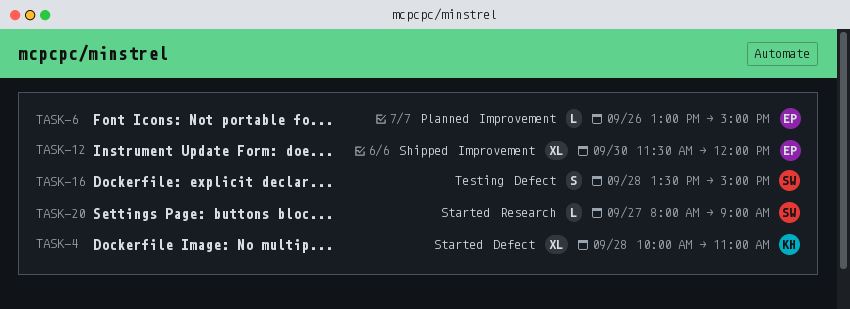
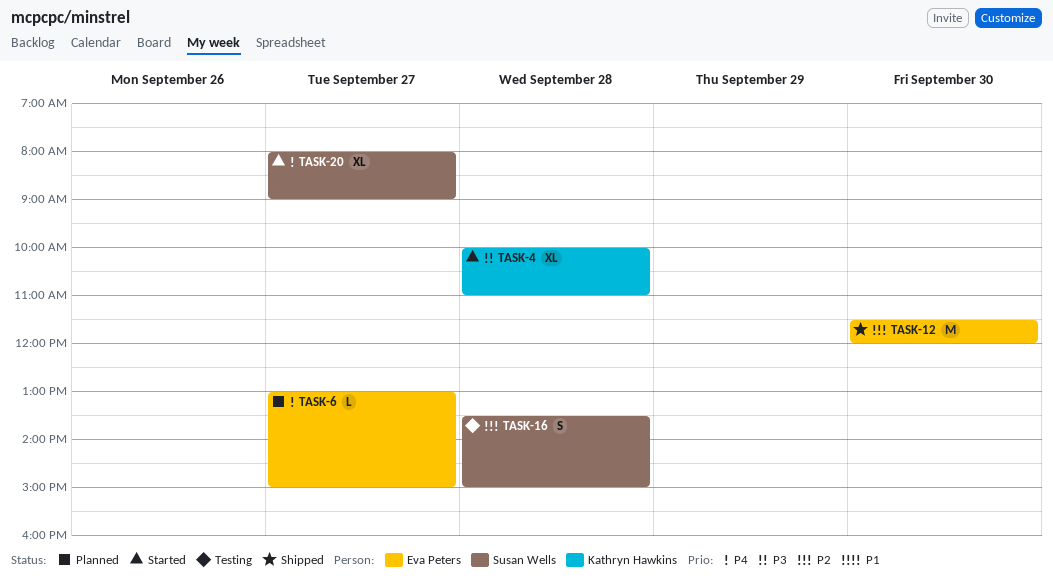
TASK-6, day: Sep 26 -> Sep 27
TASK-12, estimate: XL -> M
TASK-20, estimate: L -> XL

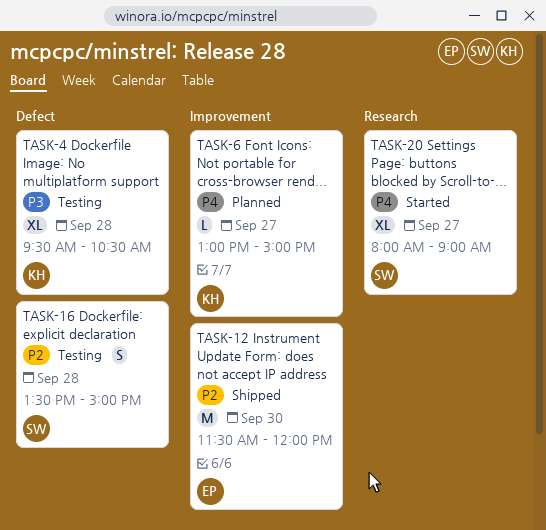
TASK-4, status: Started -> Testing
TASK-4, begins: 10:00 -> 09:30
TASK-4, ends: 11:00 -> 10:30
TASK-6, owner: Eva Peters -> Kathryn Hawkins

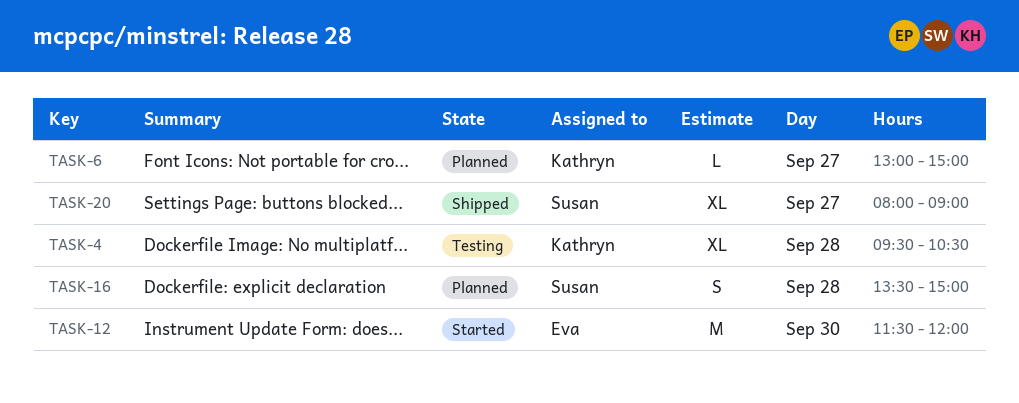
TASK-12, status: Shipped -> Started
TASK-16, status: Testing -> Planned
TASK-20, status: Started -> Shipped

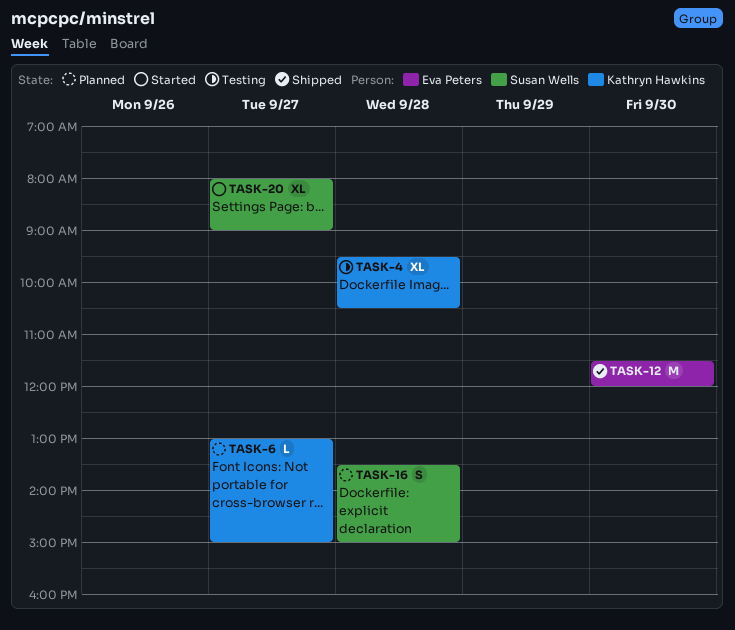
TASK-12, status: Started -> Shipped
TASK-20, status: Shipped -> Started

